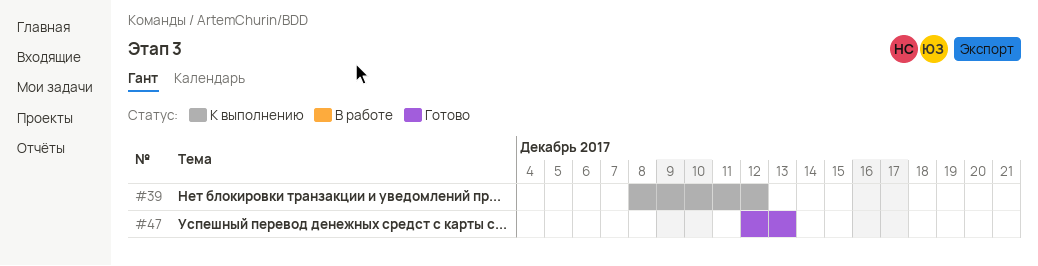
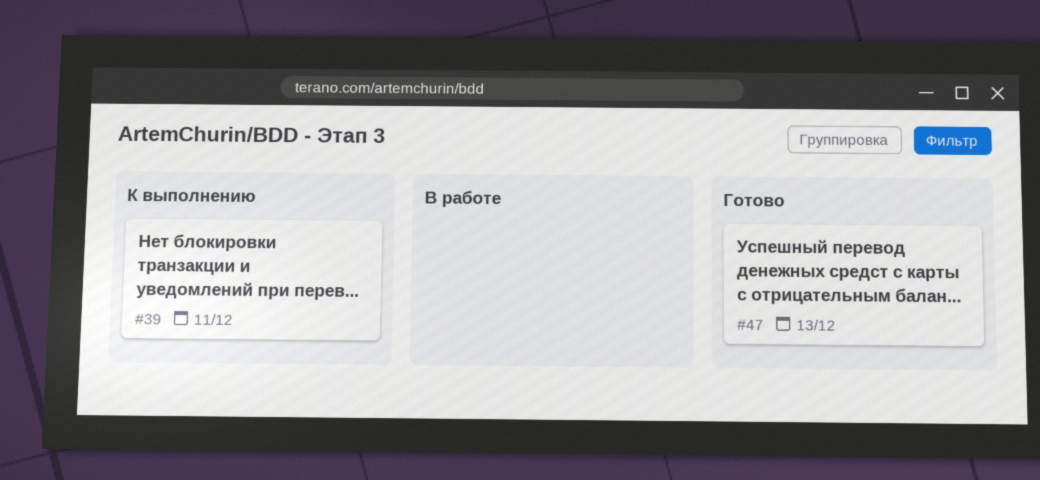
#39, due: Dec 12 -> Dec 11

